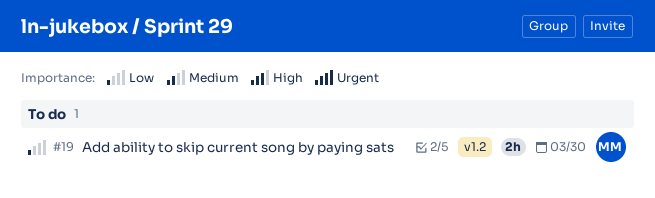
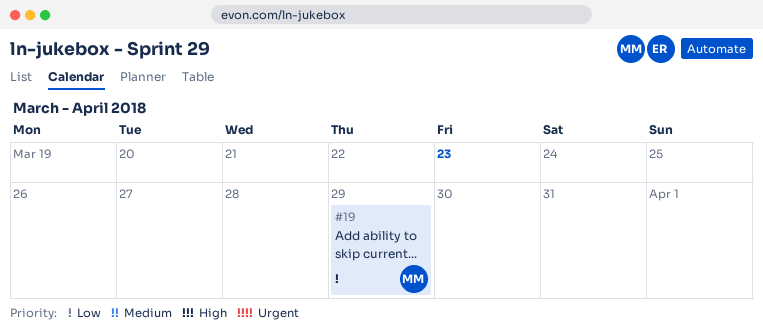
#19, due: Mar 30 -> Mar 29

